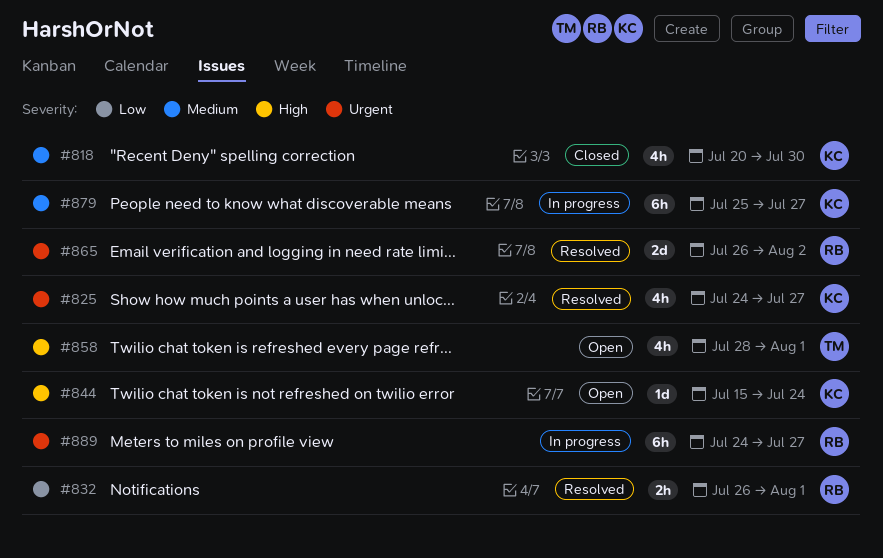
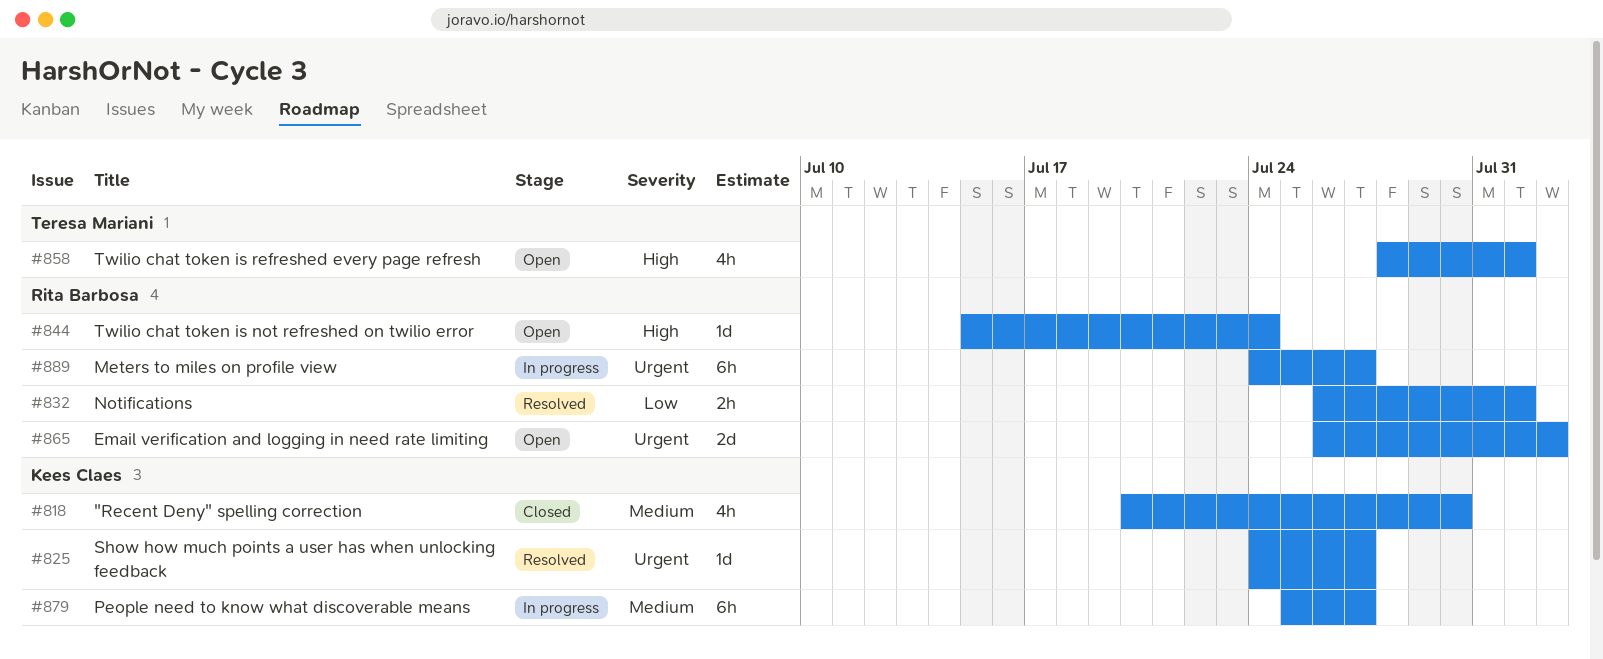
#825, estimate: 4h -> 1d
#844, owner: Kees Claes -> Rita Barbosa
#865, status: Resolved -> Open

